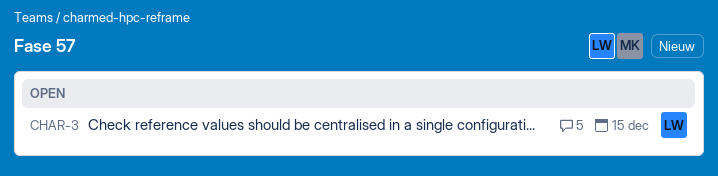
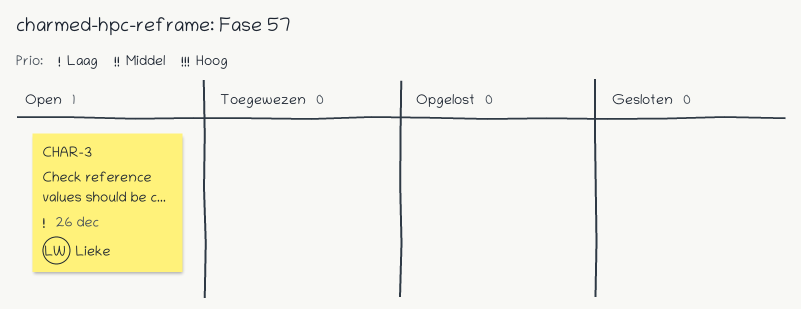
CHAR-3, due: Dec 15 -> Dec 26

